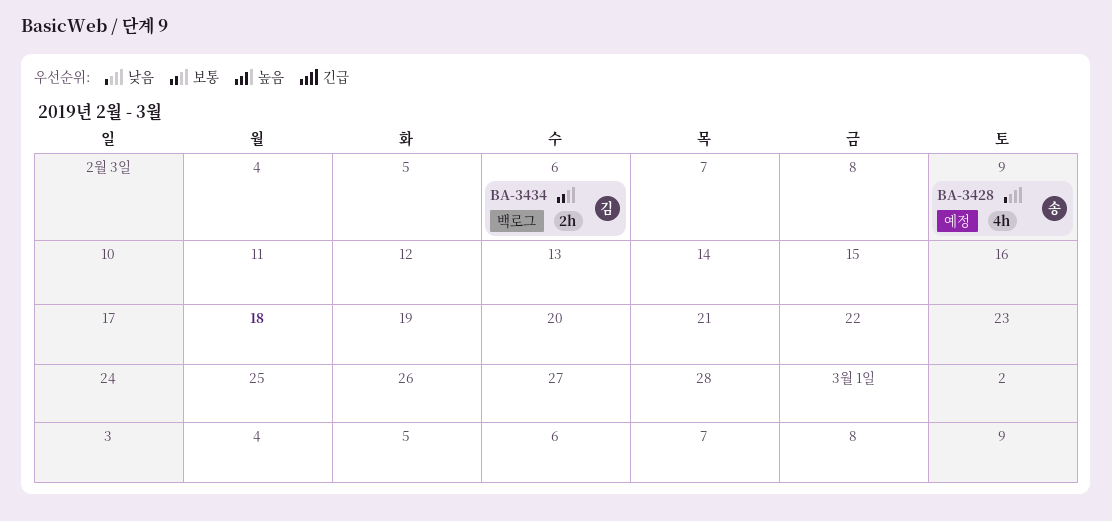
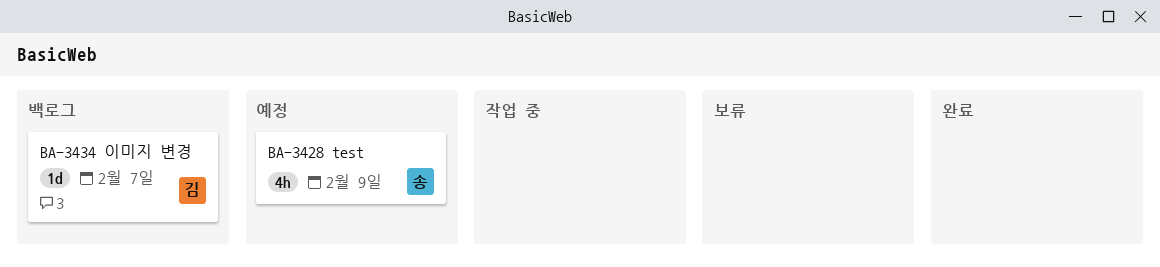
BA-3434, estimate: 2h -> 1d
BA-3434, due: Feb 6 -> Feb 7

